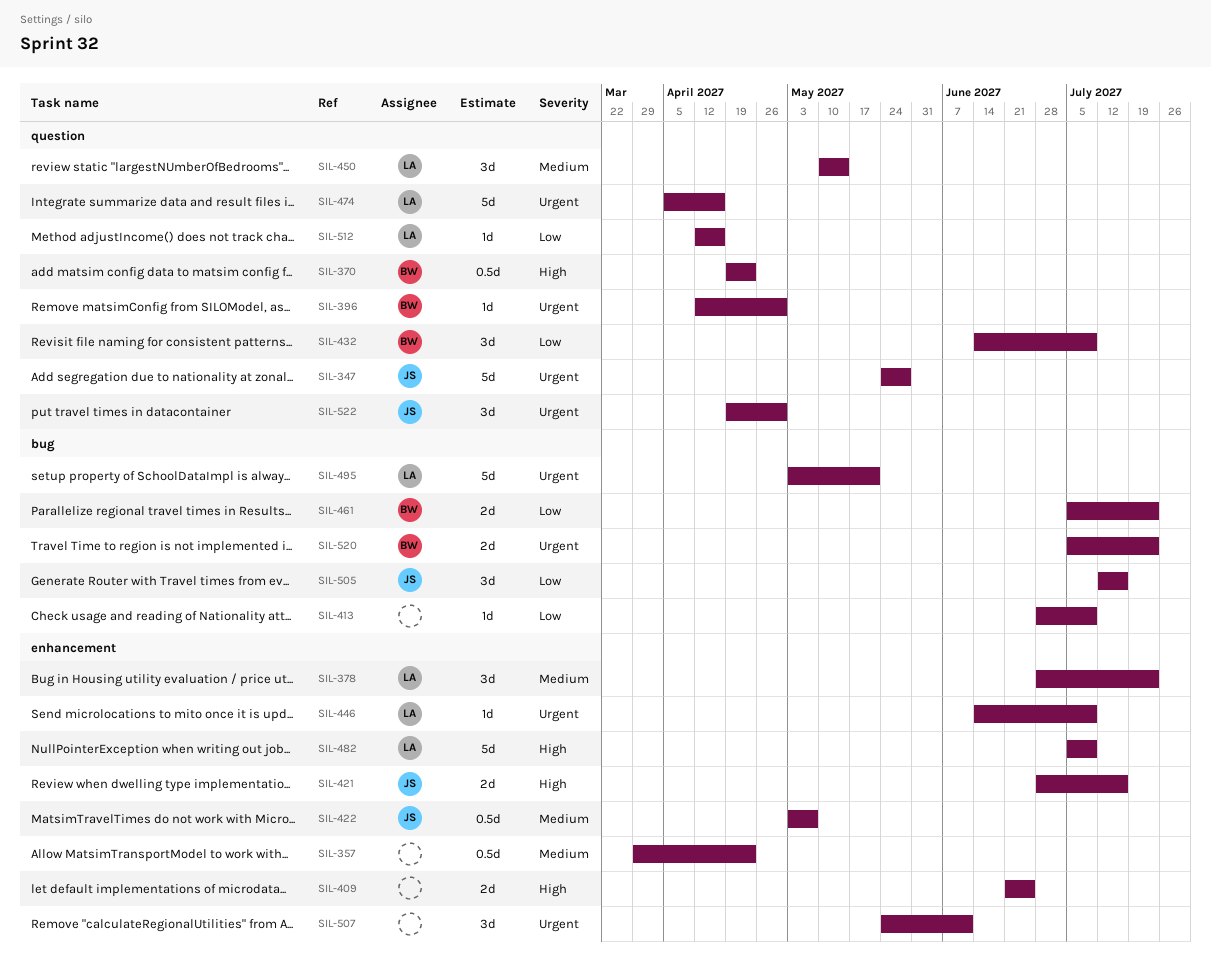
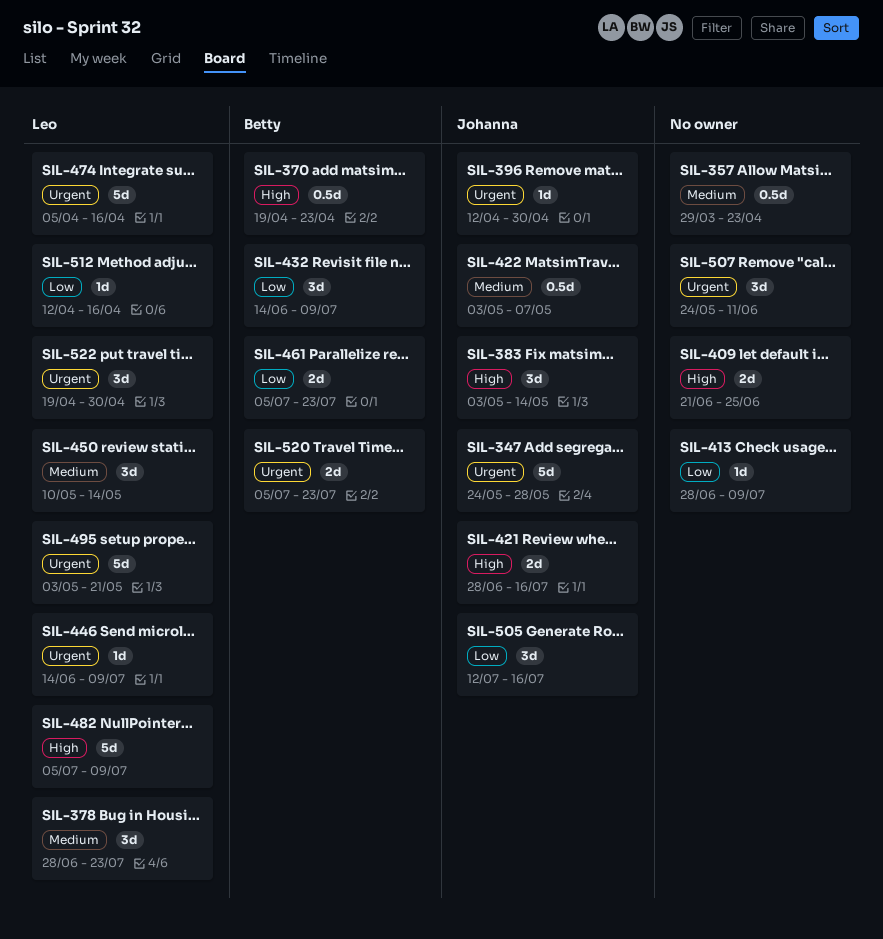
SIL-383: none -> present
SIL-396, owner: Betty -> Johanna
SIL-522, owner: Johanna -> Leo

